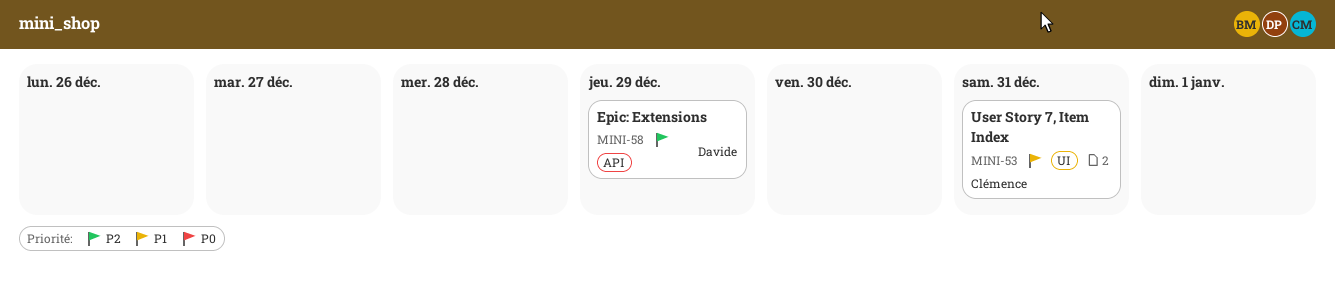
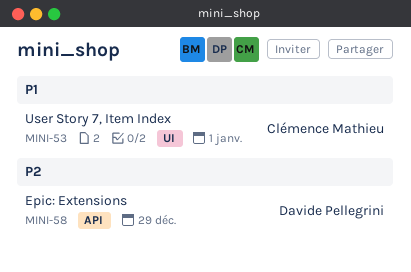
MINI-53, due: Dec 31 -> Jan 1

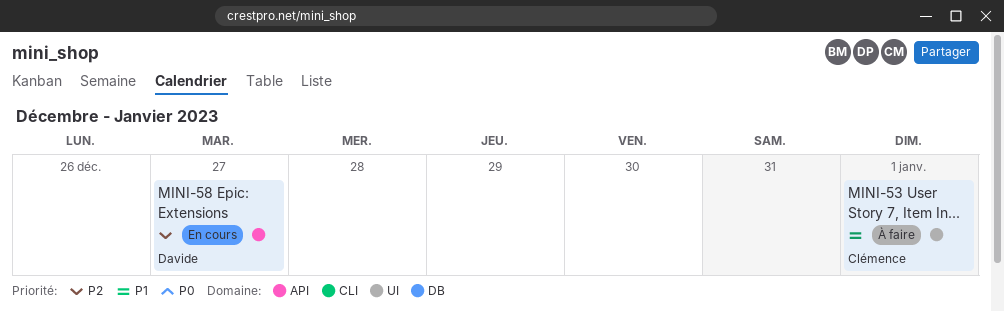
MINI-58, due: Dec 29 -> Dec 27

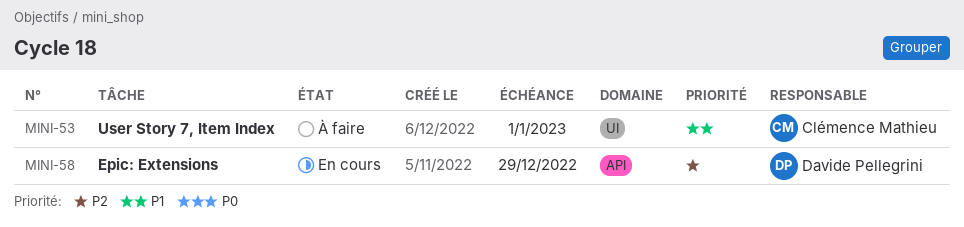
MINI-58, due: Dec 27 -> Dec 29

